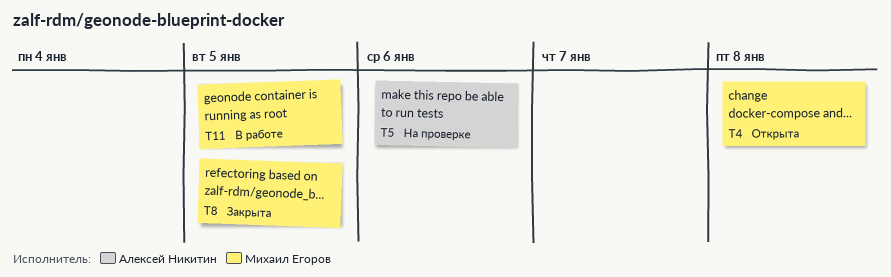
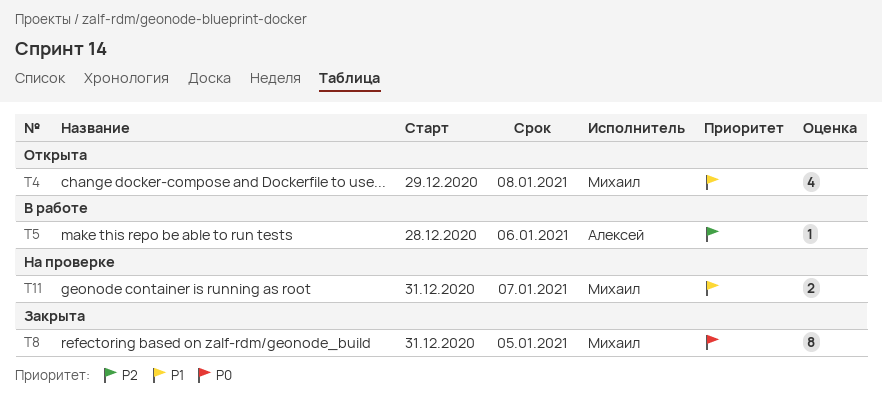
T5, status: На проверке -> В работе
T11, status: В работе -> На проверке
T11, due: Jan 5 -> Jan 7

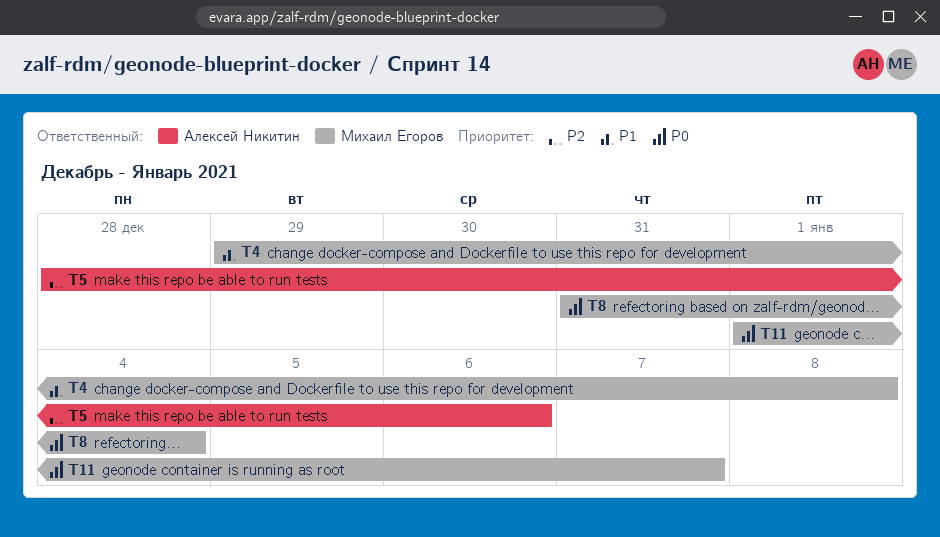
T8, due: Jan 5 -> Jan 4
T11, priority: P1 -> P0
T11, start: Dec 31 -> Jan 1

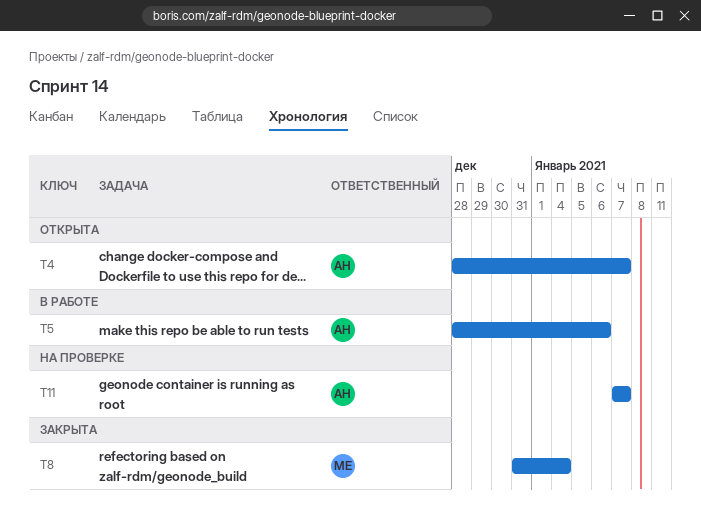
T4, owner: Михаил Егоров -> Алексей Никитин
T4, start: Dec 29 -> Dec 28
T4, due: Jan 8 -> Jan 7
T11, owner: Михаил Егоров -> Алексей Никитин
T11, start: Jan 1 -> Jan 7

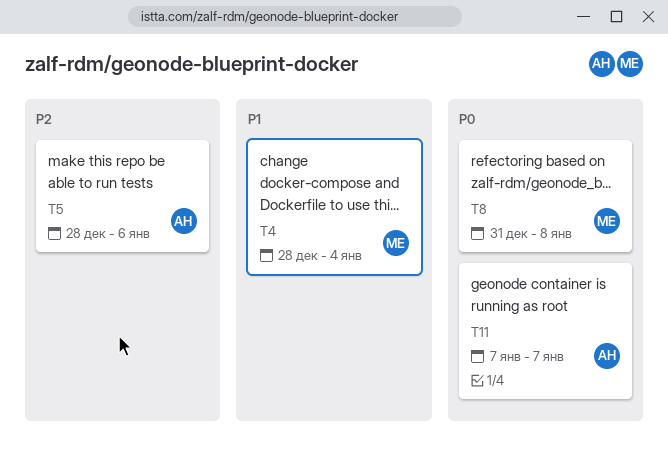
T4, owner: АН -> МЕ
T4, due: Jan 7 -> Jan 4
T8, due: Jan 4 -> Jan 8

